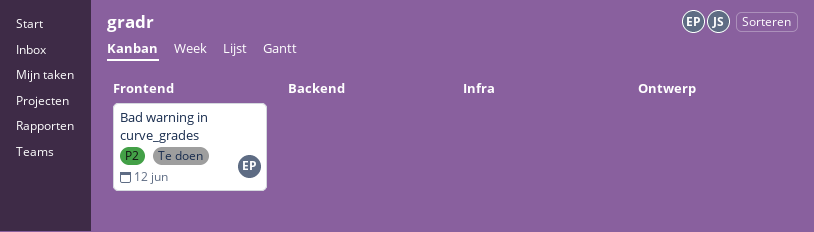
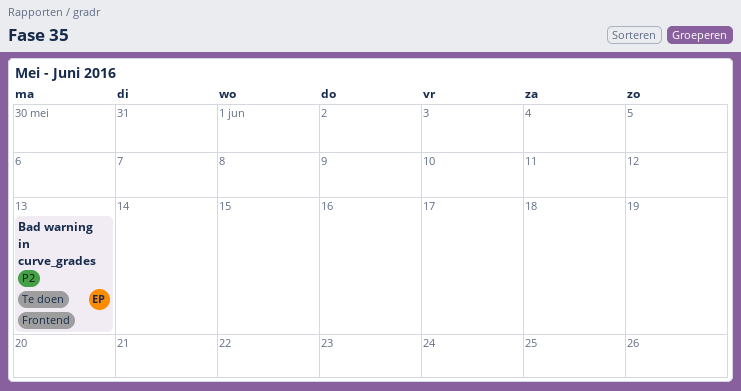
Bad warning in curve_grades, due: Jun 12 -> Jun 13

